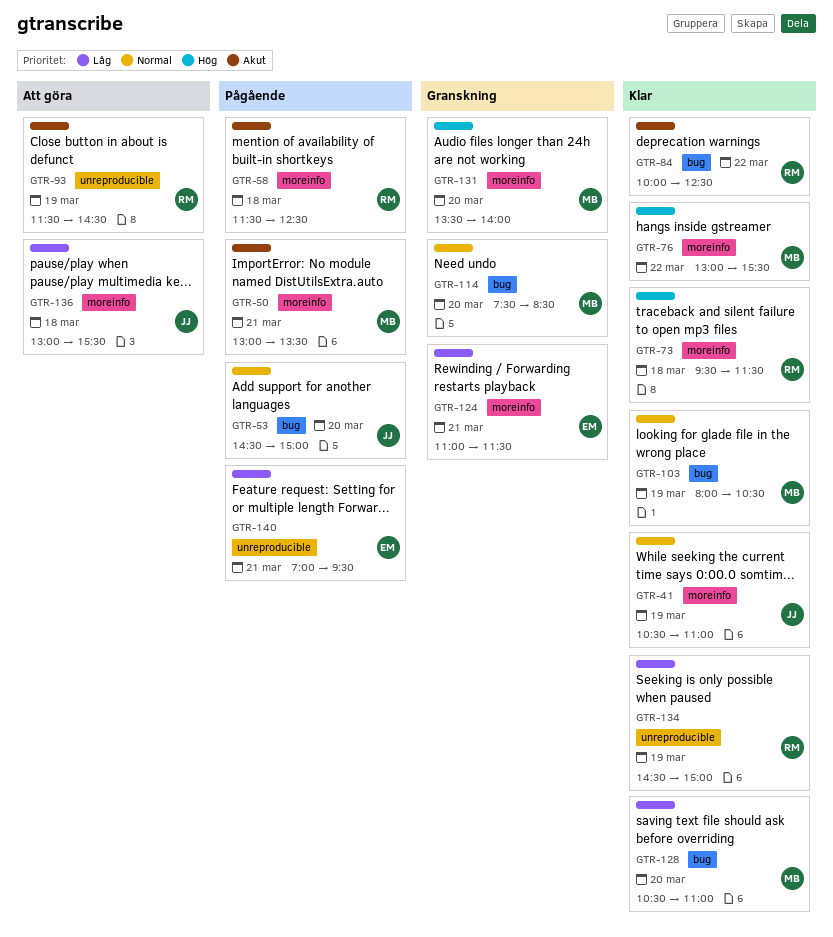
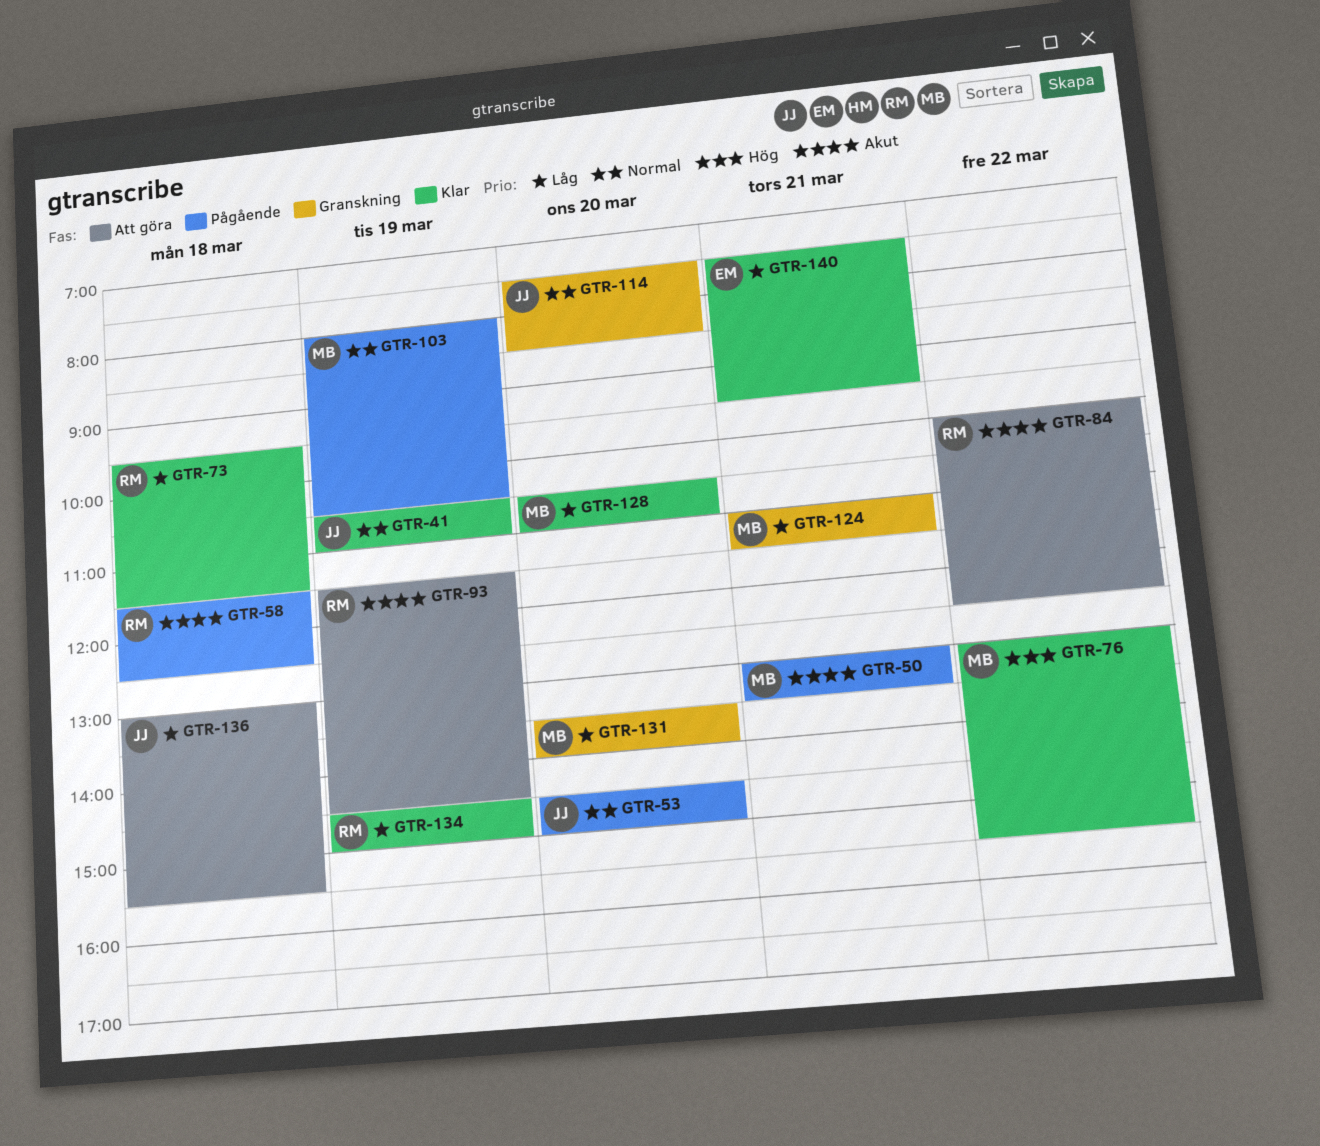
GTR-73, priority: Hög -> Låg
GTR-84, status: Klar -> Att göra
GTR-103, status: Klar -> Pågående
GTR-114, owner: MB -> JJ
GTR-124, owner: EM -> MB
GTR-131, priority: Hög -> Låg
GTR-140, status: Pågående -> Klar
GTR-140, begins: 07:00 -> 07:30

